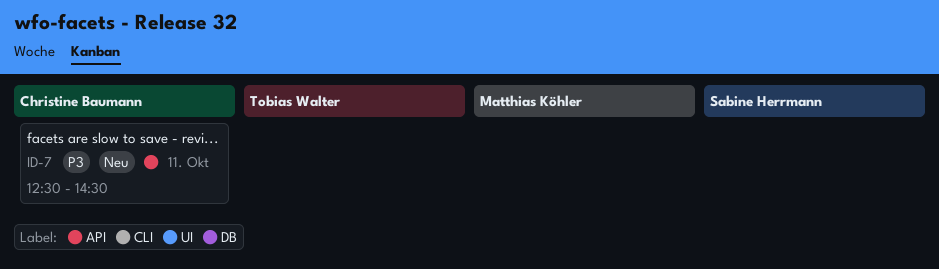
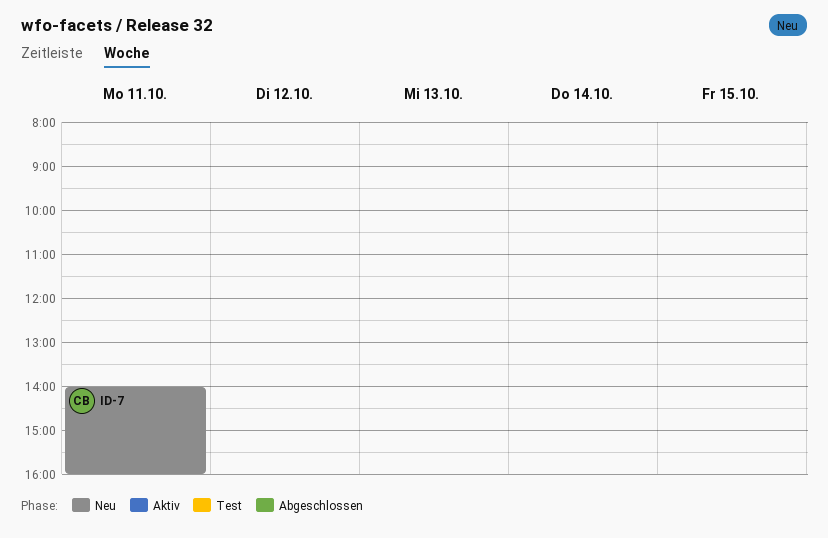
ID-7, begins: 12:30 -> 14:00
ID-7, ends: 14:30 -> 16:00

